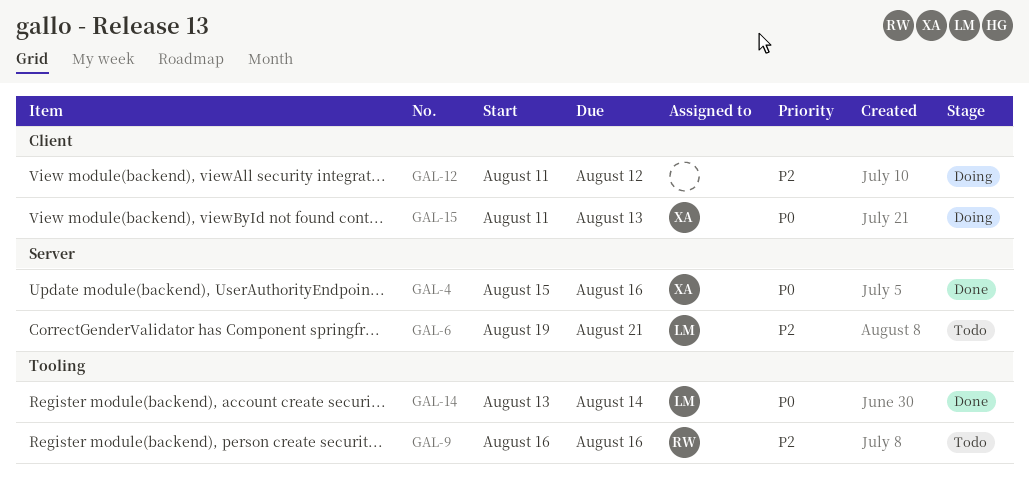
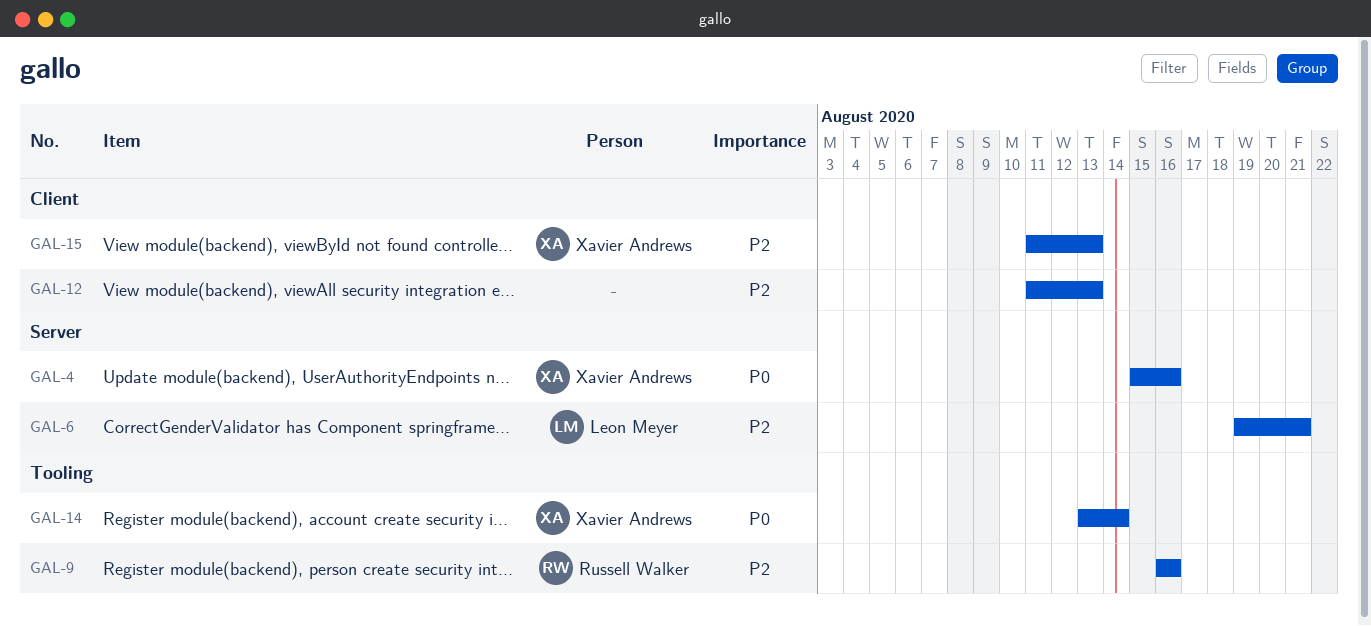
GAL-12, due: Aug 12 -> Aug 13
GAL-14, owner: Leon Meyer -> Xavier Andrews
GAL-15, priority: P0 -> P2

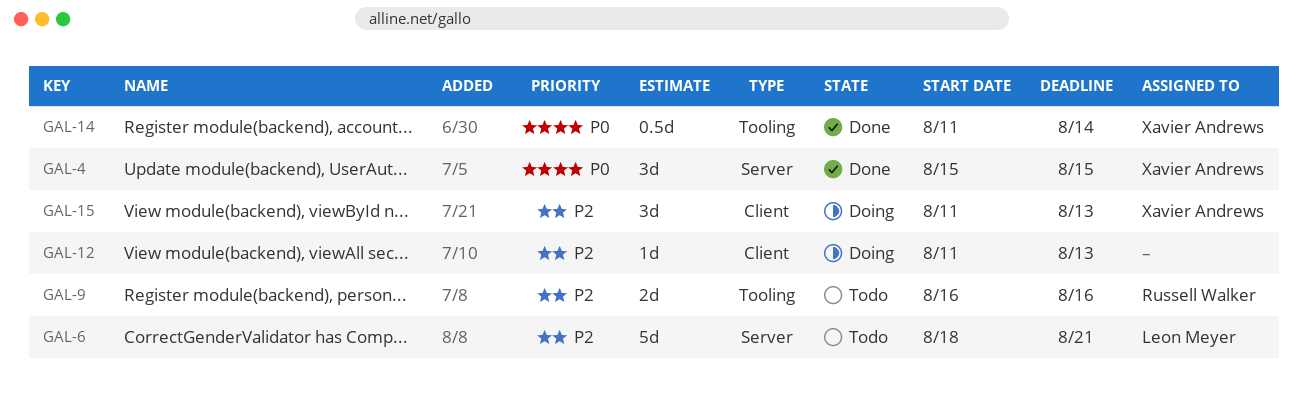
GAL-4, due: Aug 16 -> Aug 15
GAL-6, start: Aug 19 -> Aug 18
GAL-14, start: Aug 13 -> Aug 11

